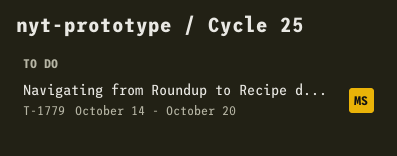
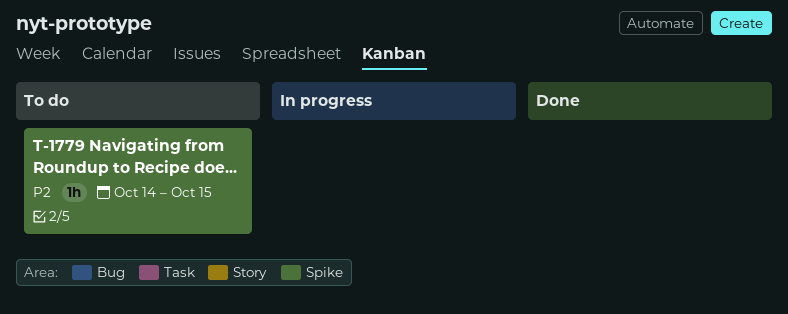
T-1779, due: Oct 20 -> Oct 15

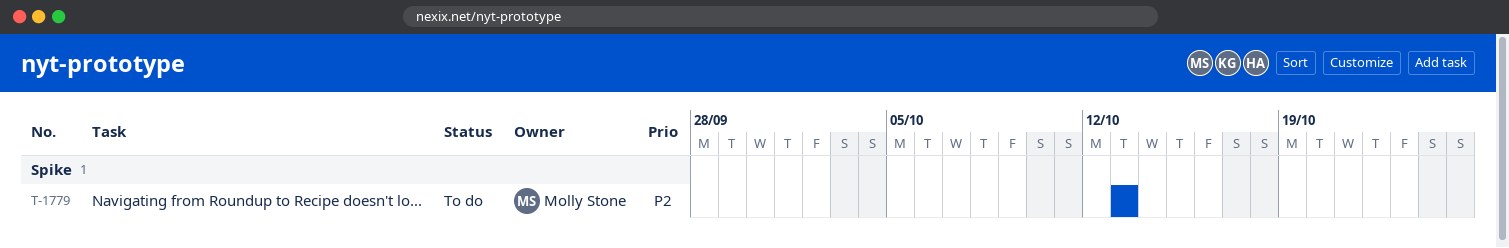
T-1779, start: Oct 14 -> Oct 13
T-1779, due: Oct 15 -> Oct 13

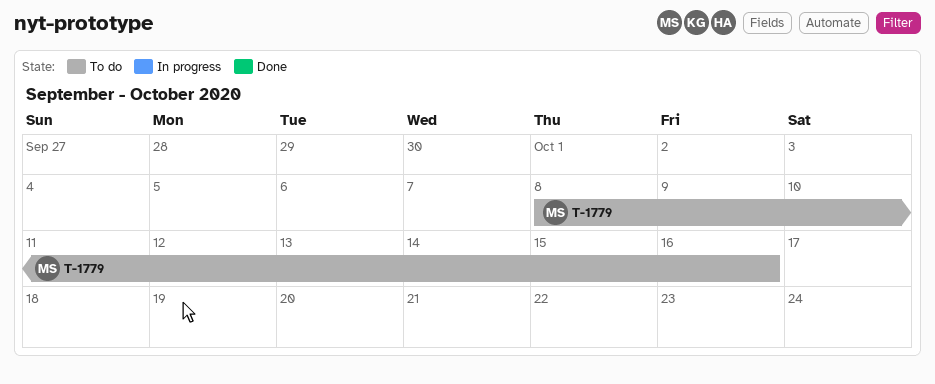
T-1779, start: Oct 13 -> Oct 8
T-1779, due: Oct 13 -> Oct 16

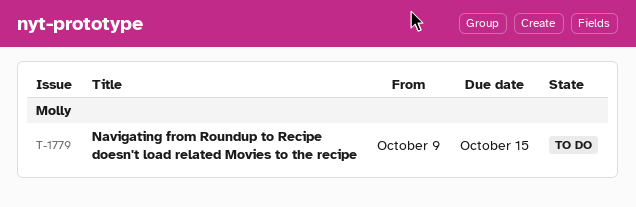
T-1779, start: Oct 8 -> Oct 9
T-1779, due: Oct 16 -> Oct 15

